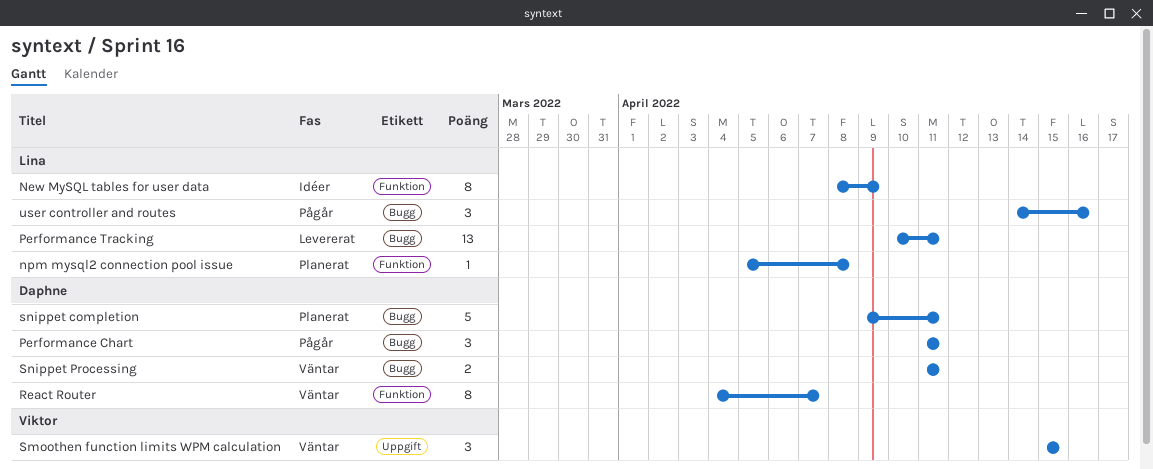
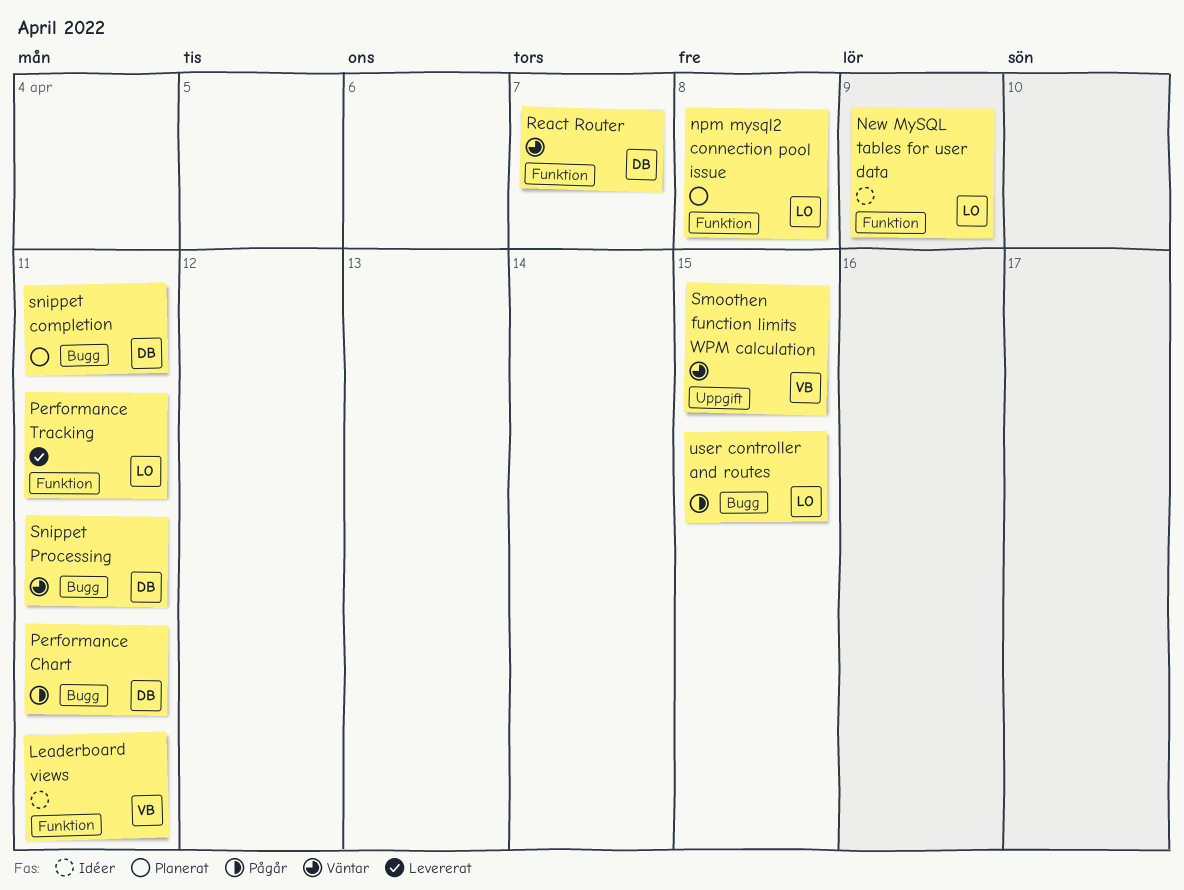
Leaderboard views: none -> present
Performance Tracking, label: Bugg -> Funktion
user controller and routes, due: Apr 16 -> Apr 15

